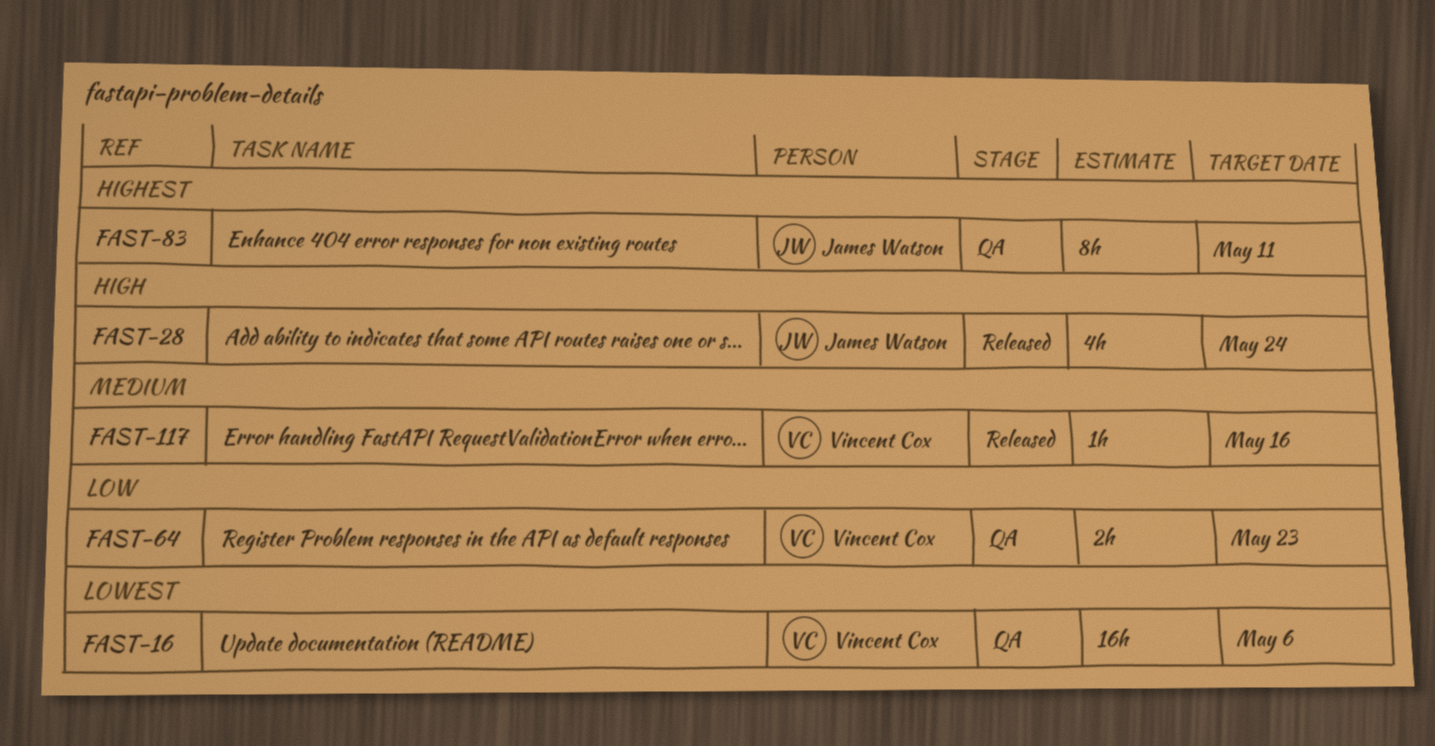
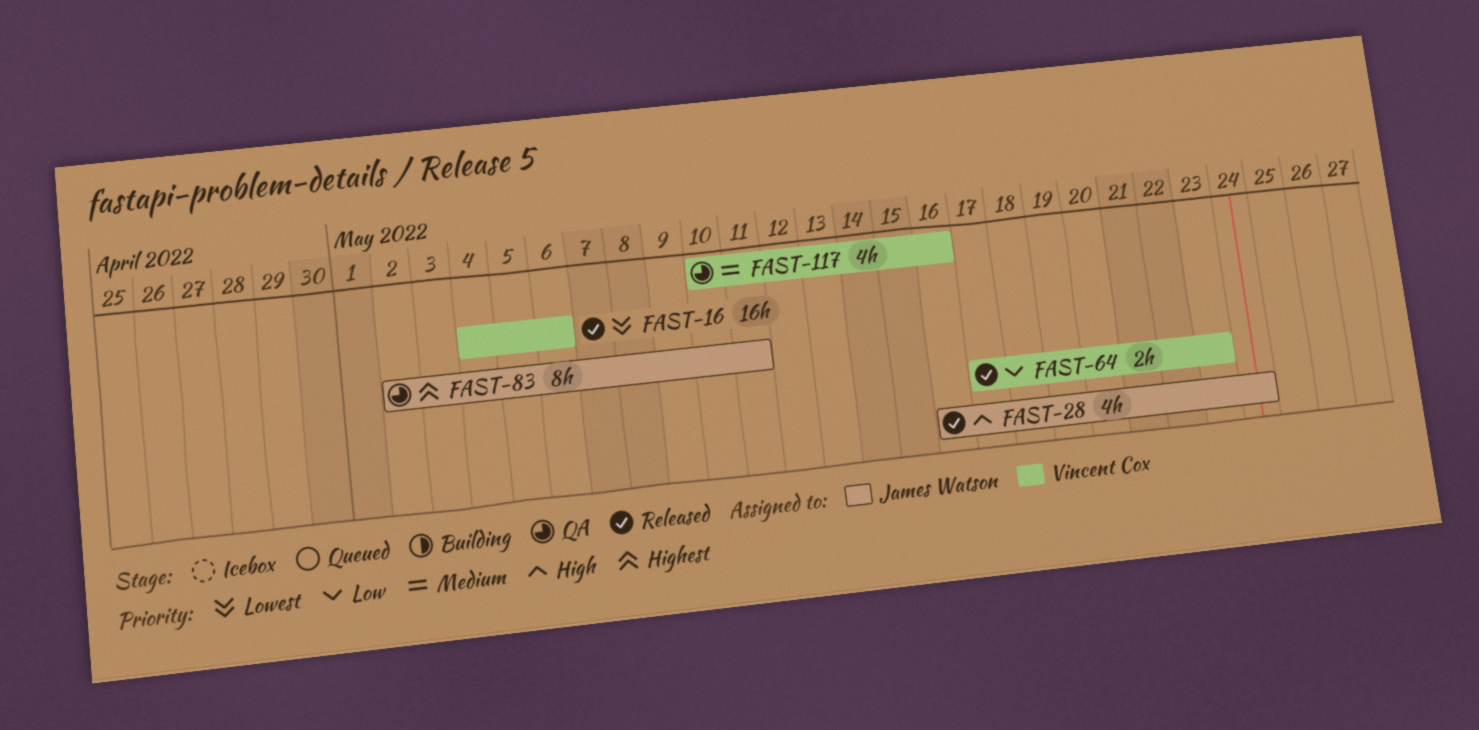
FAST-16, status: QA -> Released
FAST-64, status: QA -> Released
FAST-117, status: Released -> QA
FAST-117, estimate: 1h -> 4h

